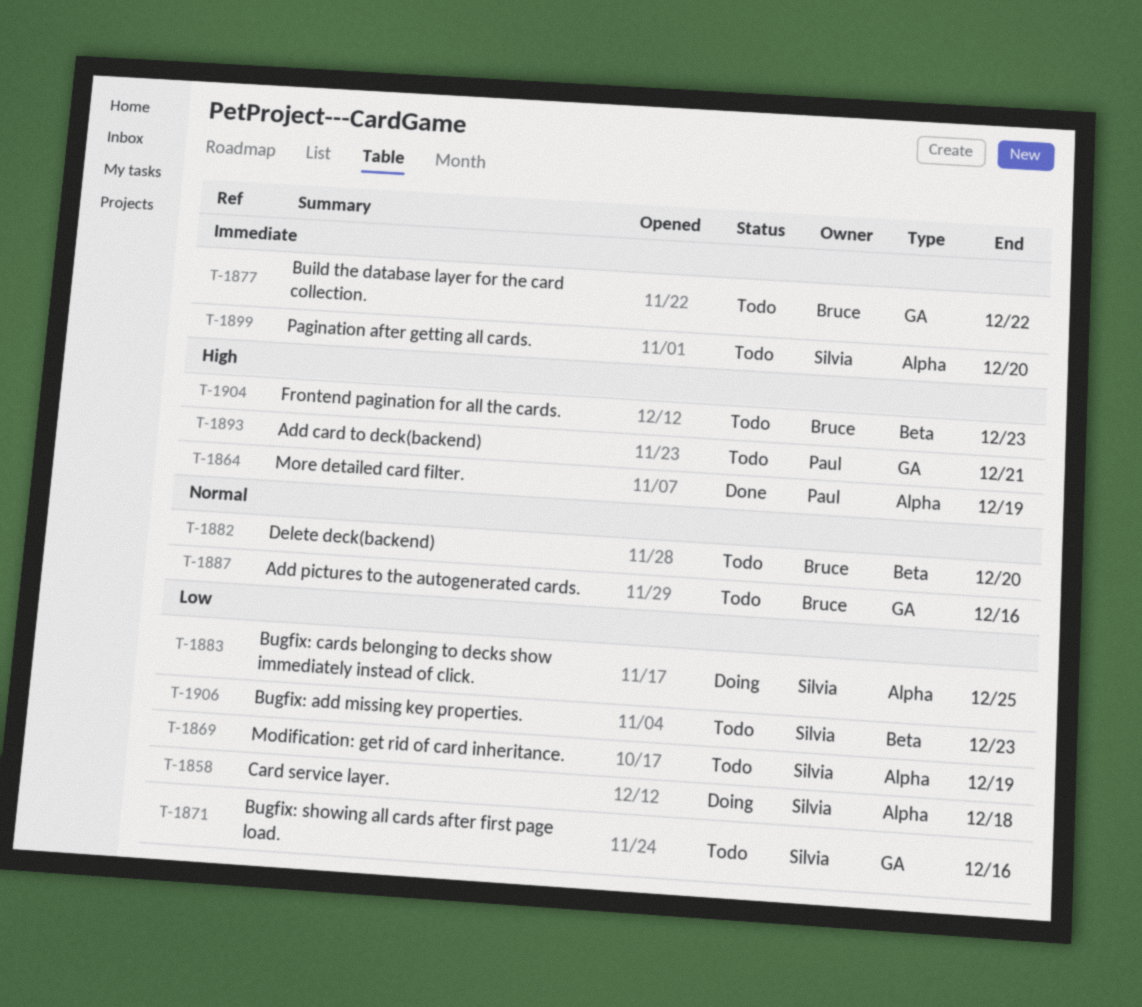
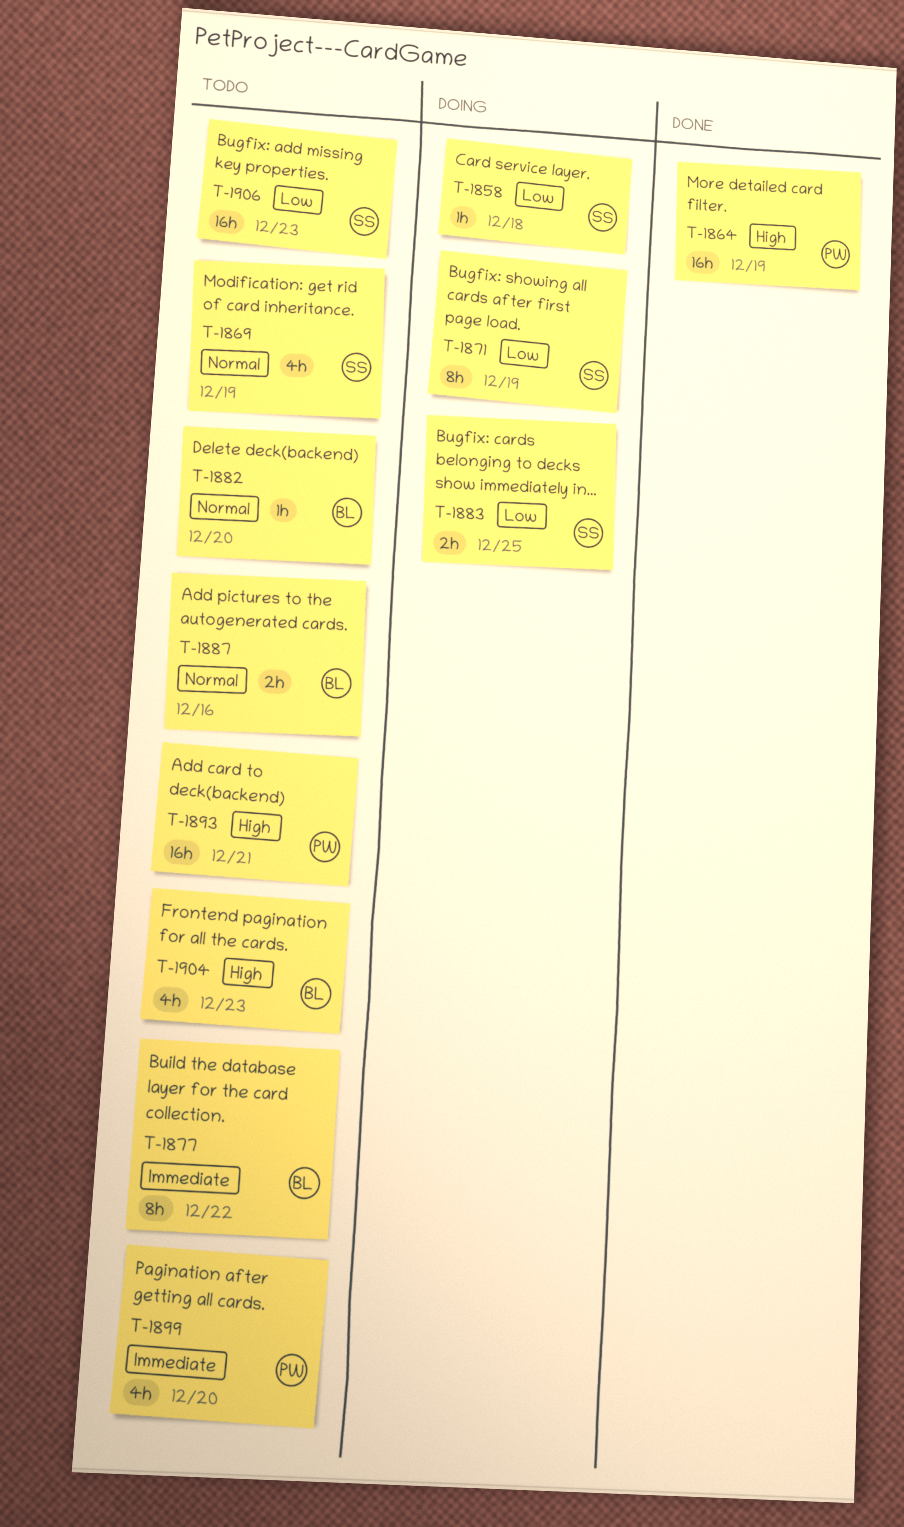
T-1869, priority: Low -> Normal
T-1871, status: Todo -> Doing
T-1871, due: Dec 16 -> Dec 19
T-1899, owner: Silvia -> Paul

